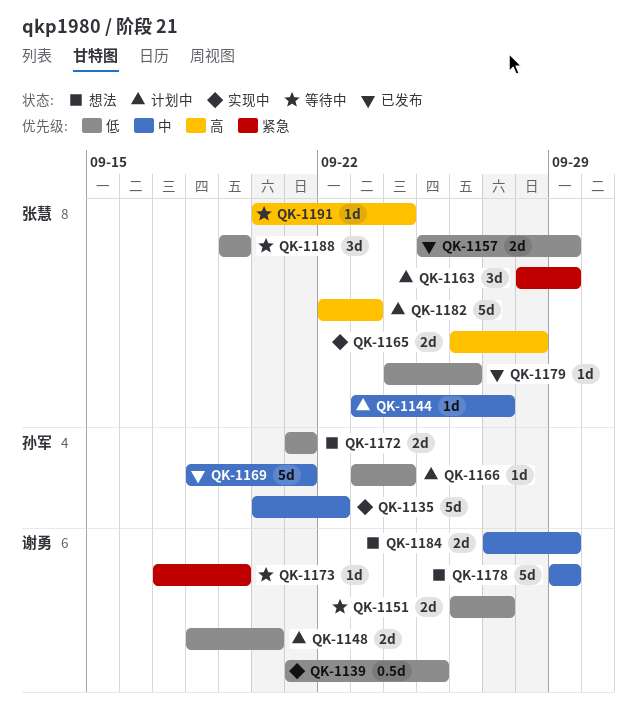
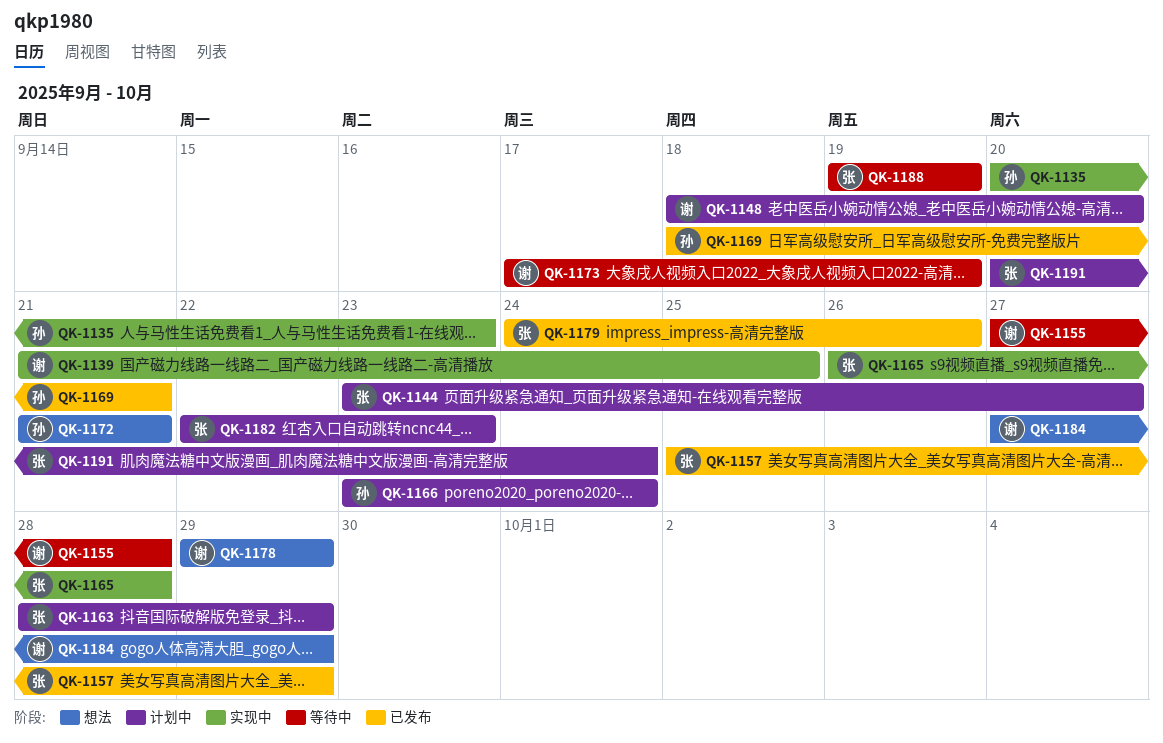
QK-1135, due: Sep 22 -> Sep 23
QK-1151: present -> none
QK-1155: none -> present
QK-1191, status: 等待中 -> 计划中

